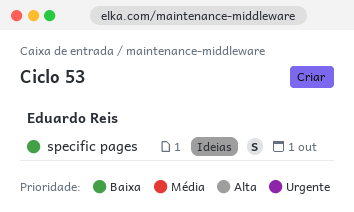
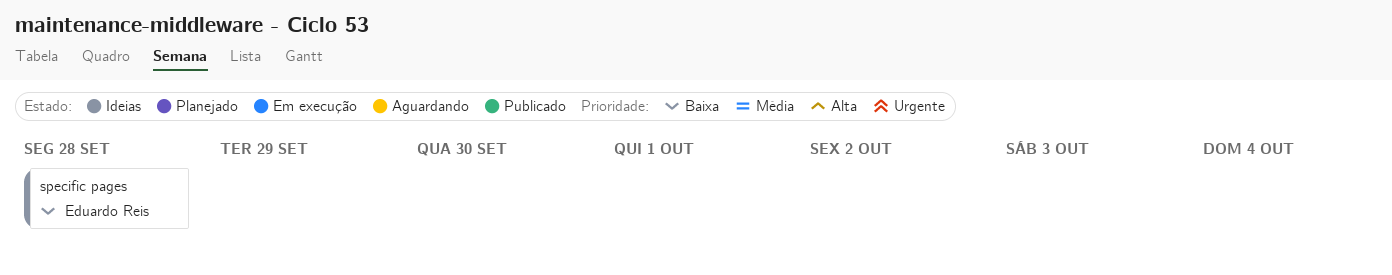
specific pages, due: Oct 1 -> Sep 28

